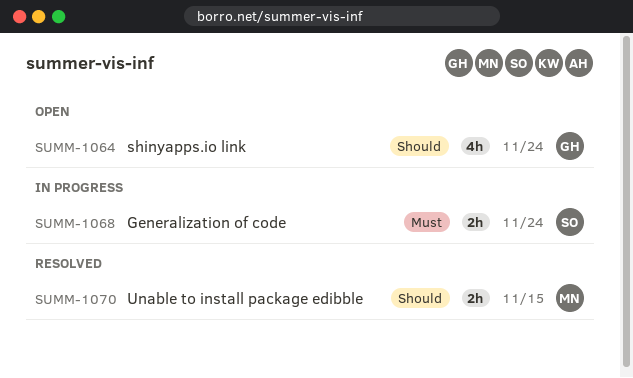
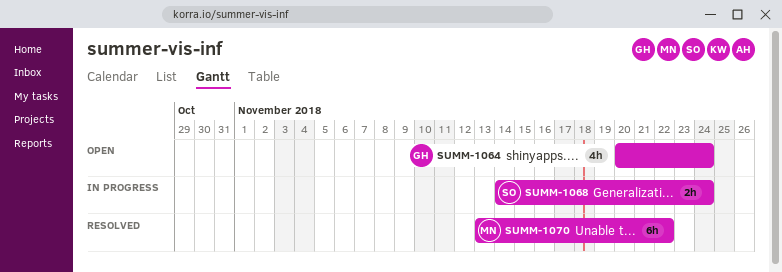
SUMM-1070, estimate: 2h -> 6h
SUMM-1070, due: Nov 15 -> Nov 22

